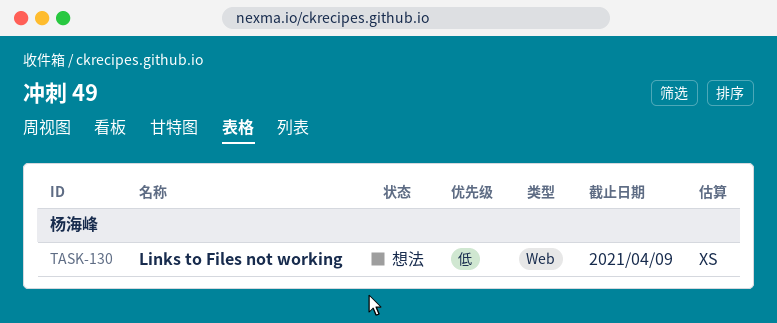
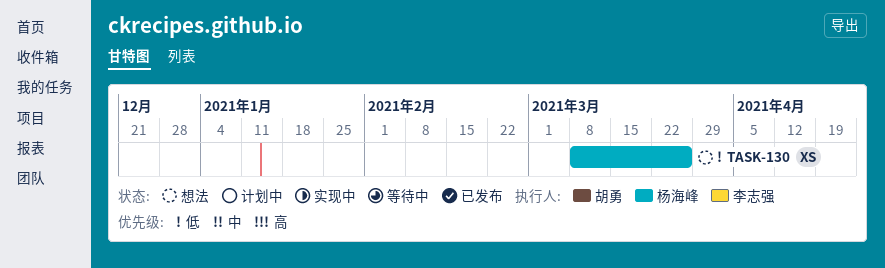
TASK-130, due: Apr 9 -> Mar 26

